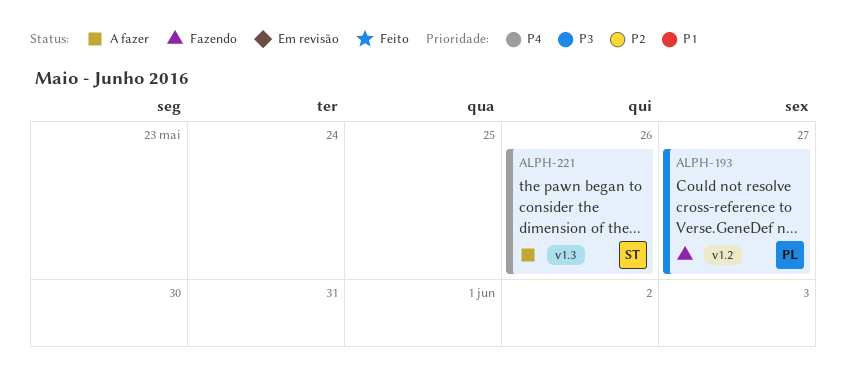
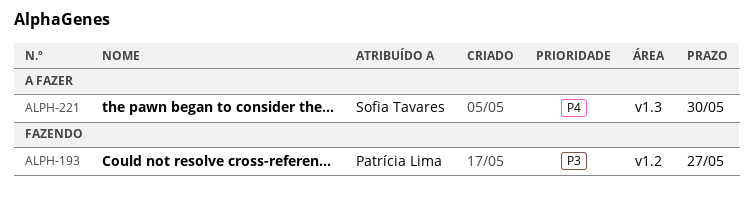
ALPH-221, due: May 26 -> May 30

